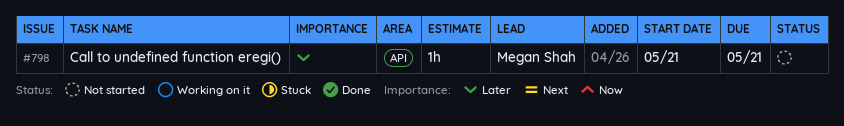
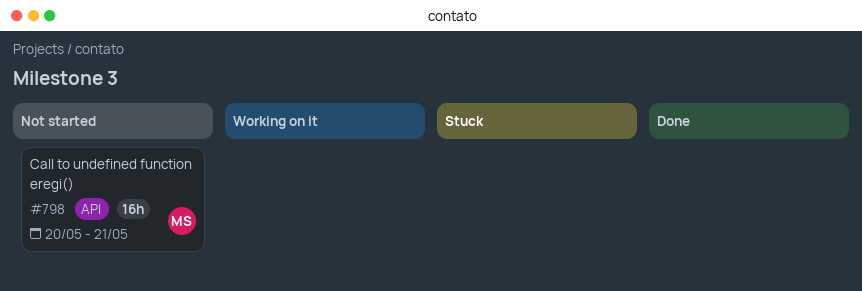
#798, estimate: 1h -> 16h
#798, start: May 21 -> May 20

